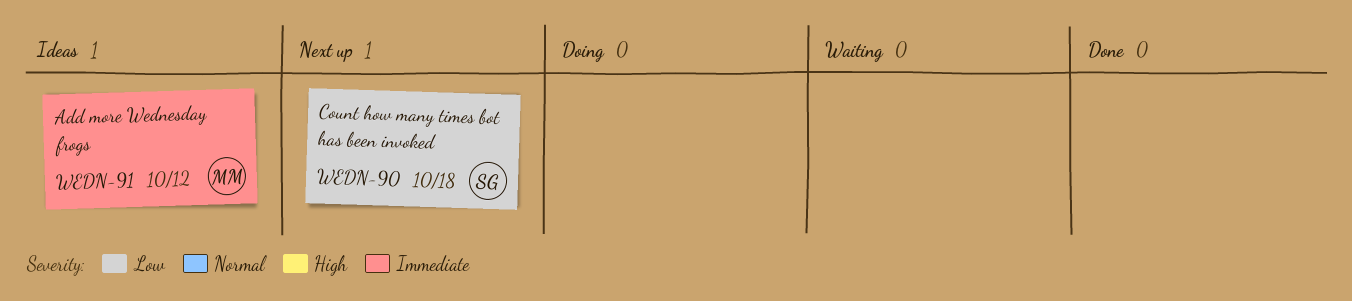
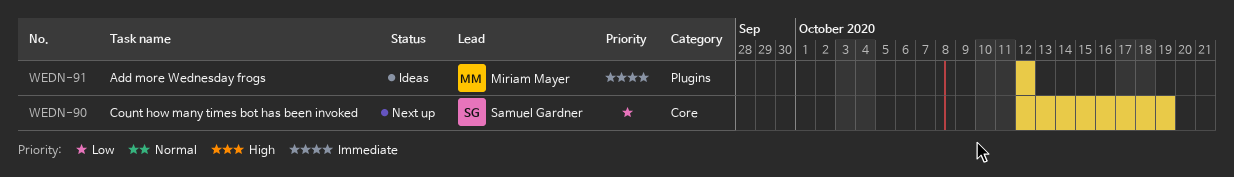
WEDN-90, due: Oct 18 -> Oct 19

